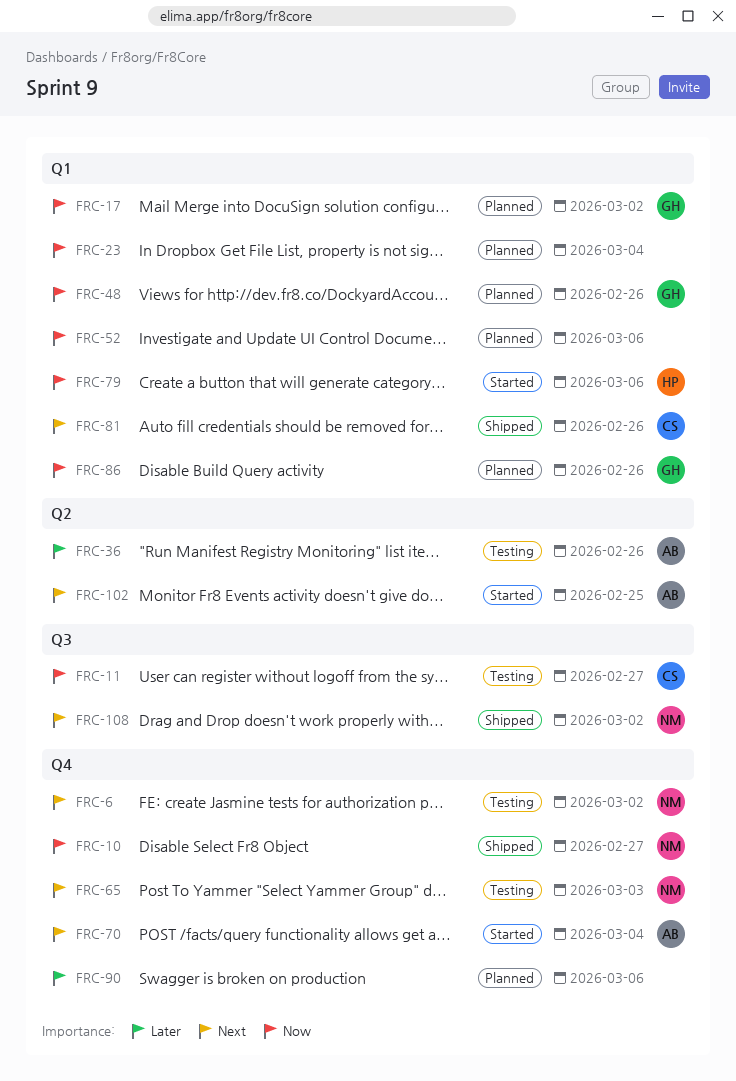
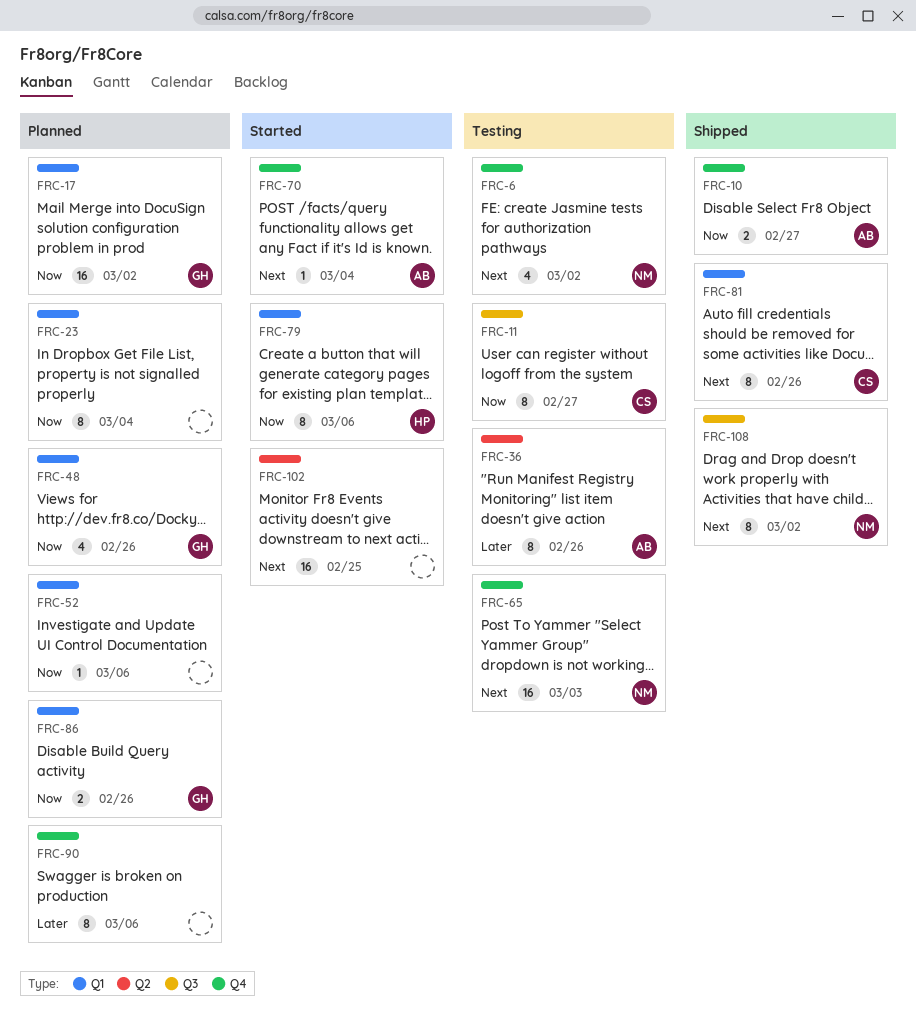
FRC-10, owner: NM -> AB
FRC-102, owner: AB -> none

